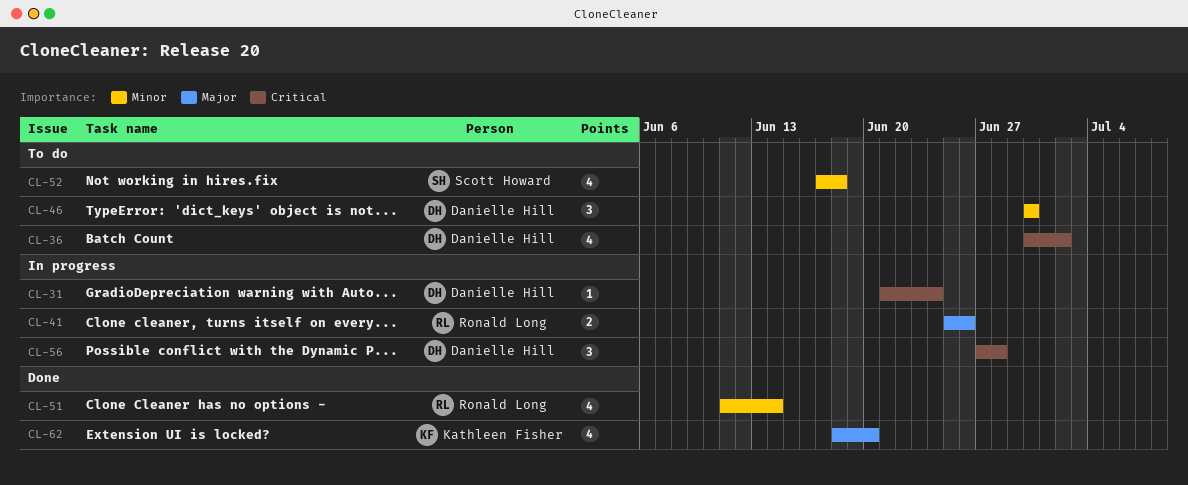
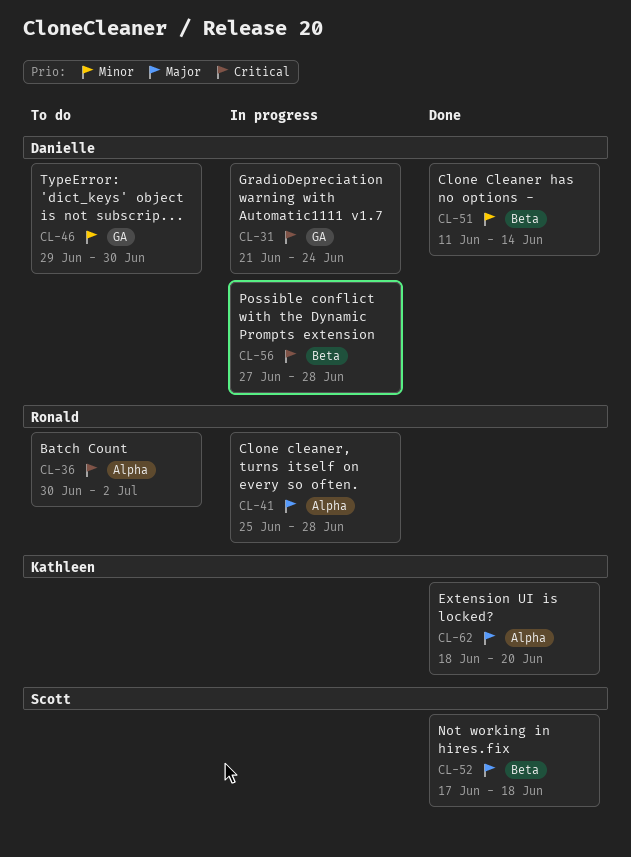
CL-36, owner: Danielle Hill -> Ronald Long
CL-41, due: Jun 26 -> Jun 28
CL-46, start: Jun 30 -> Jun 29
CL-51, owner: Ronald Long -> Danielle Hill
CL-52, status: To do -> Done
CL-52, priority: Minor -> Major

